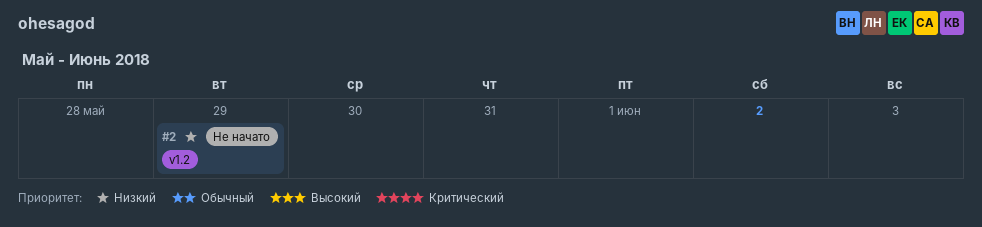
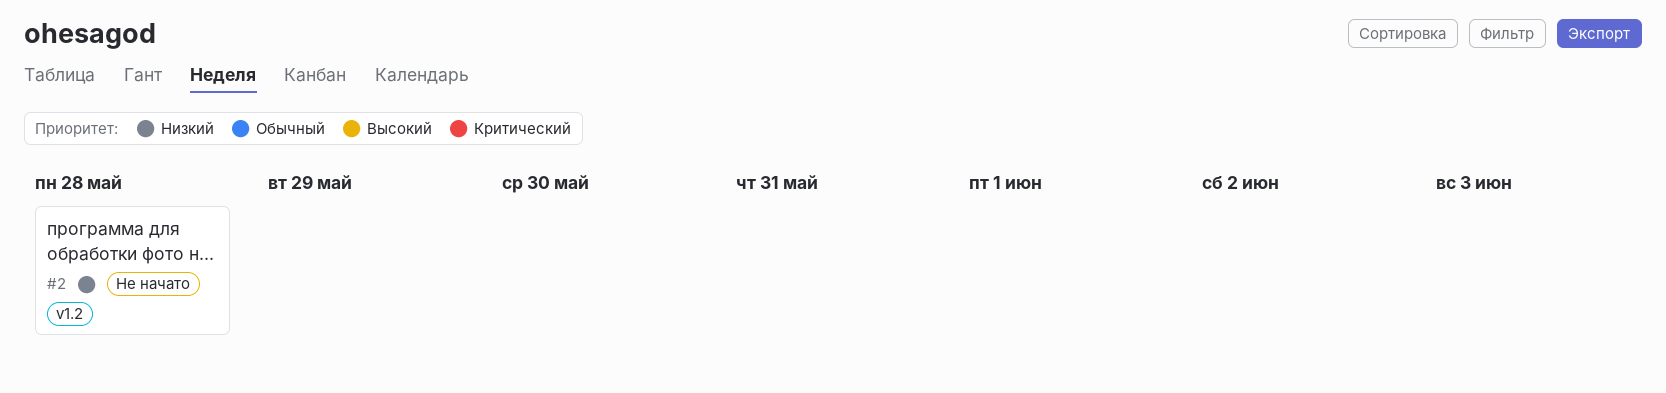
#2, due: May 29 -> May 28

